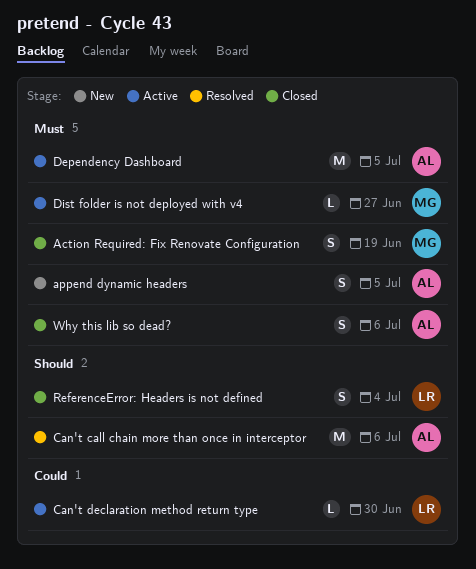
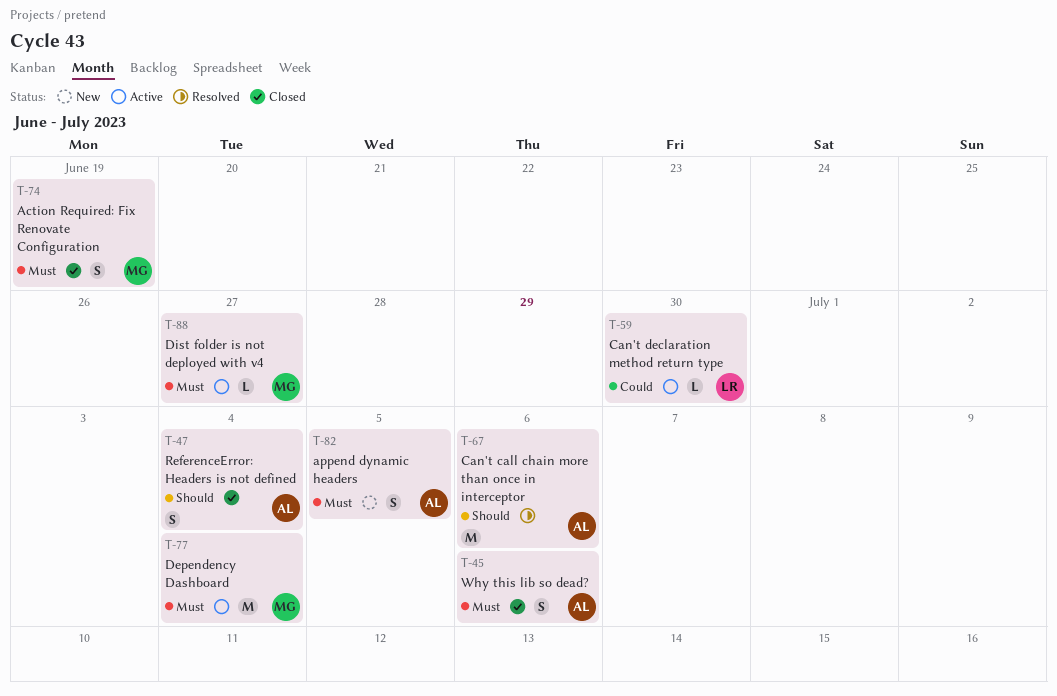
Dependency Dashboard, owner: AL -> MG
Dependency Dashboard, due: Jul 5 -> Jul 4
ReferenceError: Headers is not defined, owner: LR -> AL

